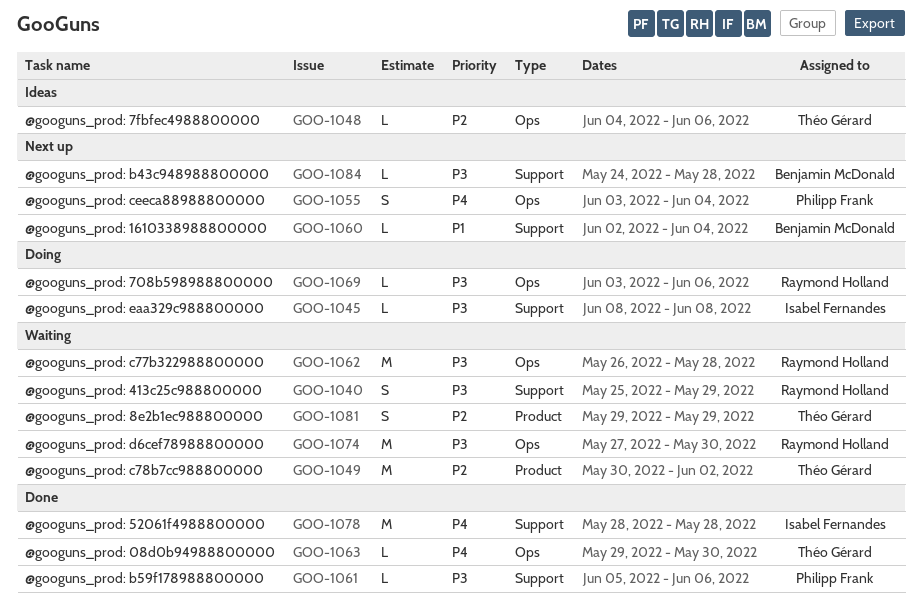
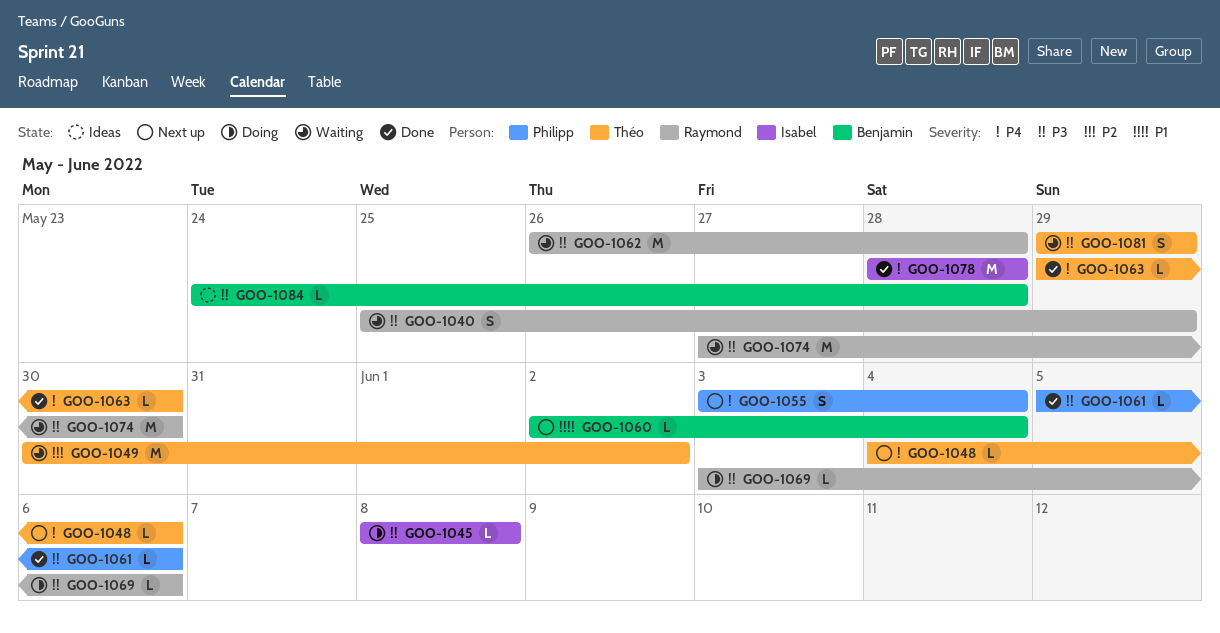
GOO-1048, status: Ideas -> Next up
GOO-1048, priority: P2 -> P4
GOO-1081, priority: P2 -> P3
GOO-1084, status: Next up -> Ideas

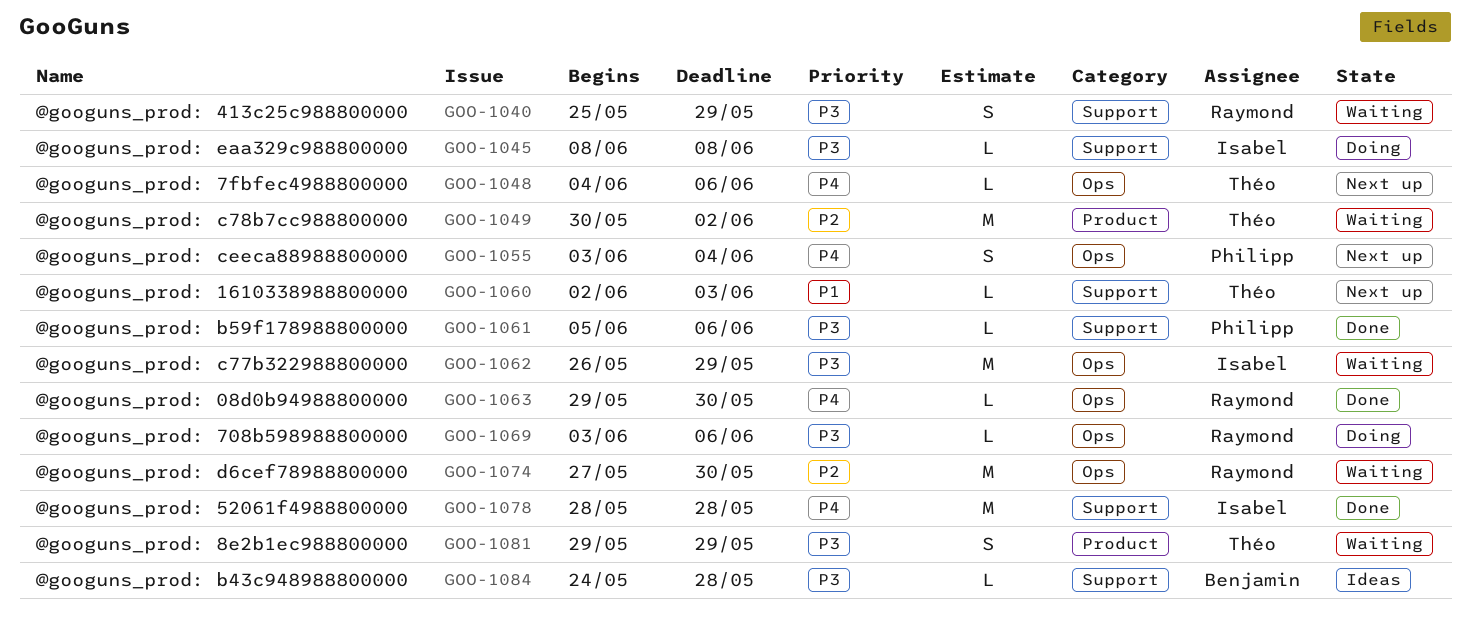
GOO-1060, owner: Benjamin -> Théo
GOO-1060, due: Jun 4 -> Jun 3
GOO-1062, owner: Raymond -> Isabel
GOO-1062, due: May 28 -> May 29
GOO-1063, owner: Théo -> Raymond
GOO-1074, priority: P3 -> P2

